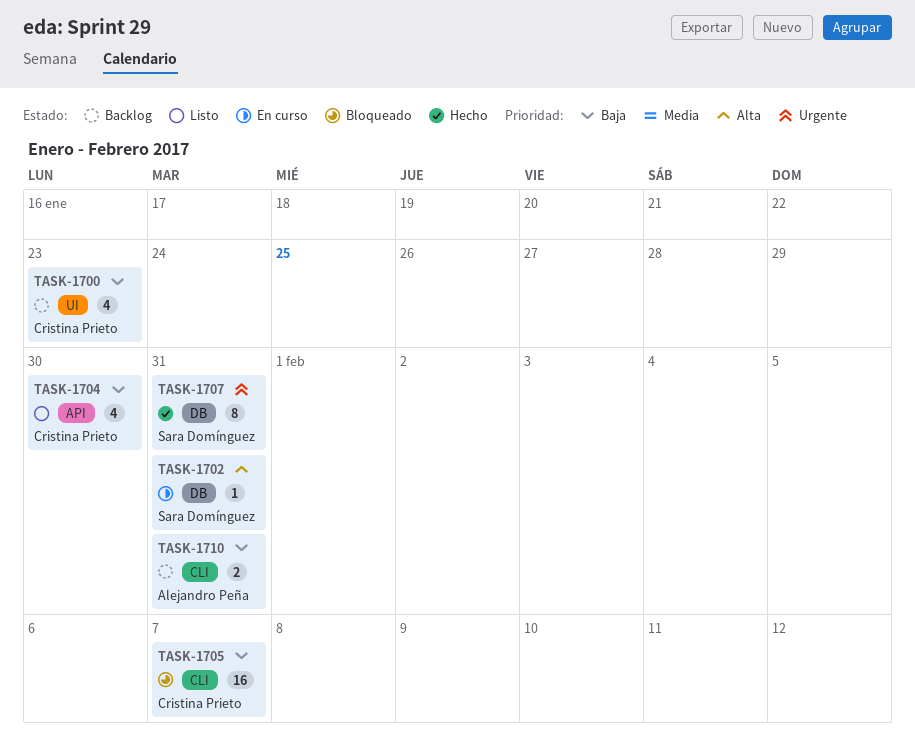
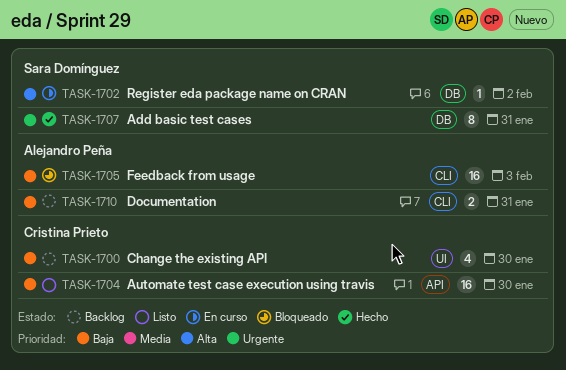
TASK-1700, due: Jan 23 -> Jan 30
TASK-1702, due: Jan 31 -> Feb 2
TASK-1704, estimate: 4 -> 16
TASK-1705, owner: Cristina Prieto -> Alejandro Peña
TASK-1705, due: Feb 7 -> Feb 3

